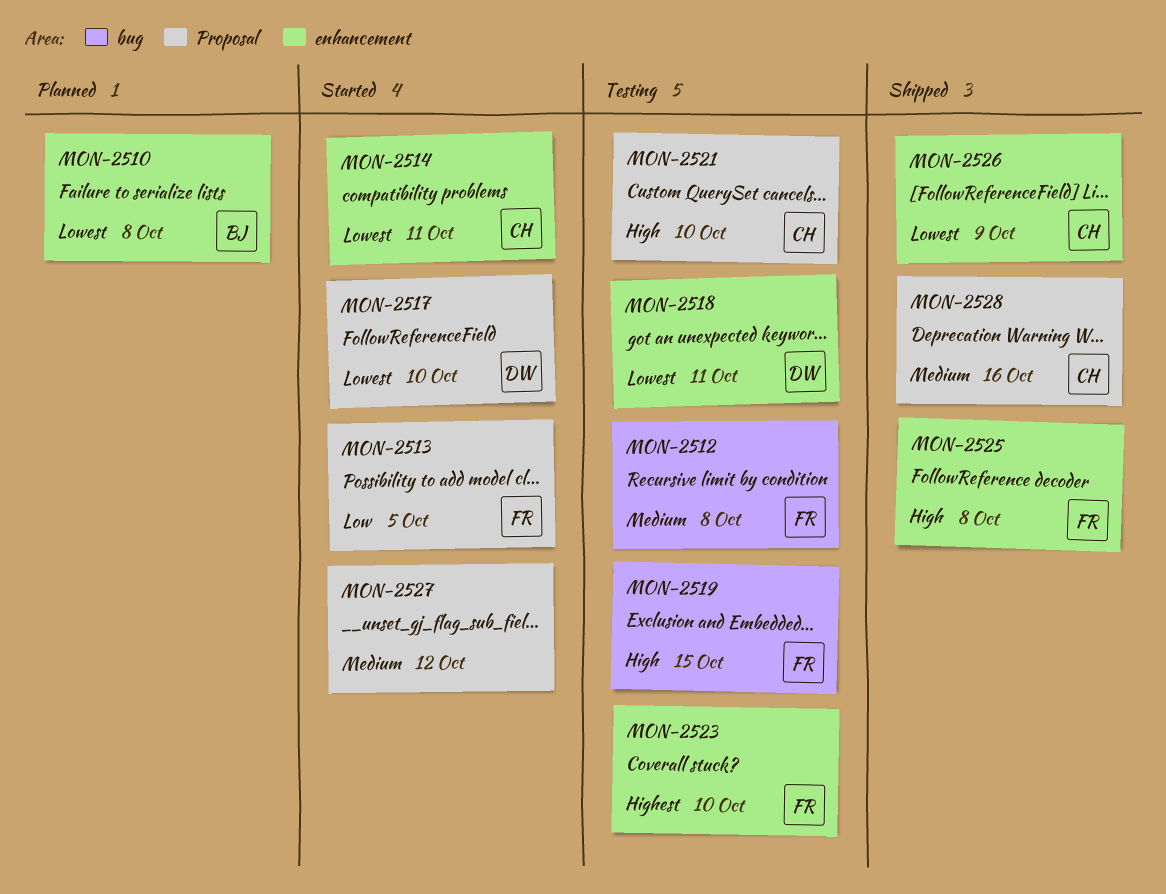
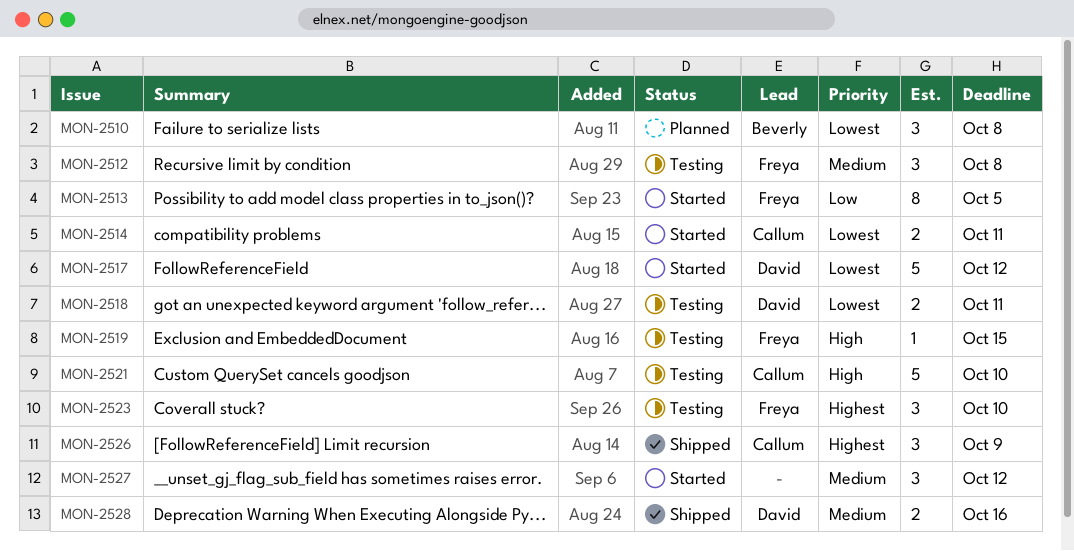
MON-2517, due: Oct 10 -> Oct 12
MON-2525: present -> none
MON-2526, priority: Lowest -> Highest
MON-2528, owner: Callum -> David

